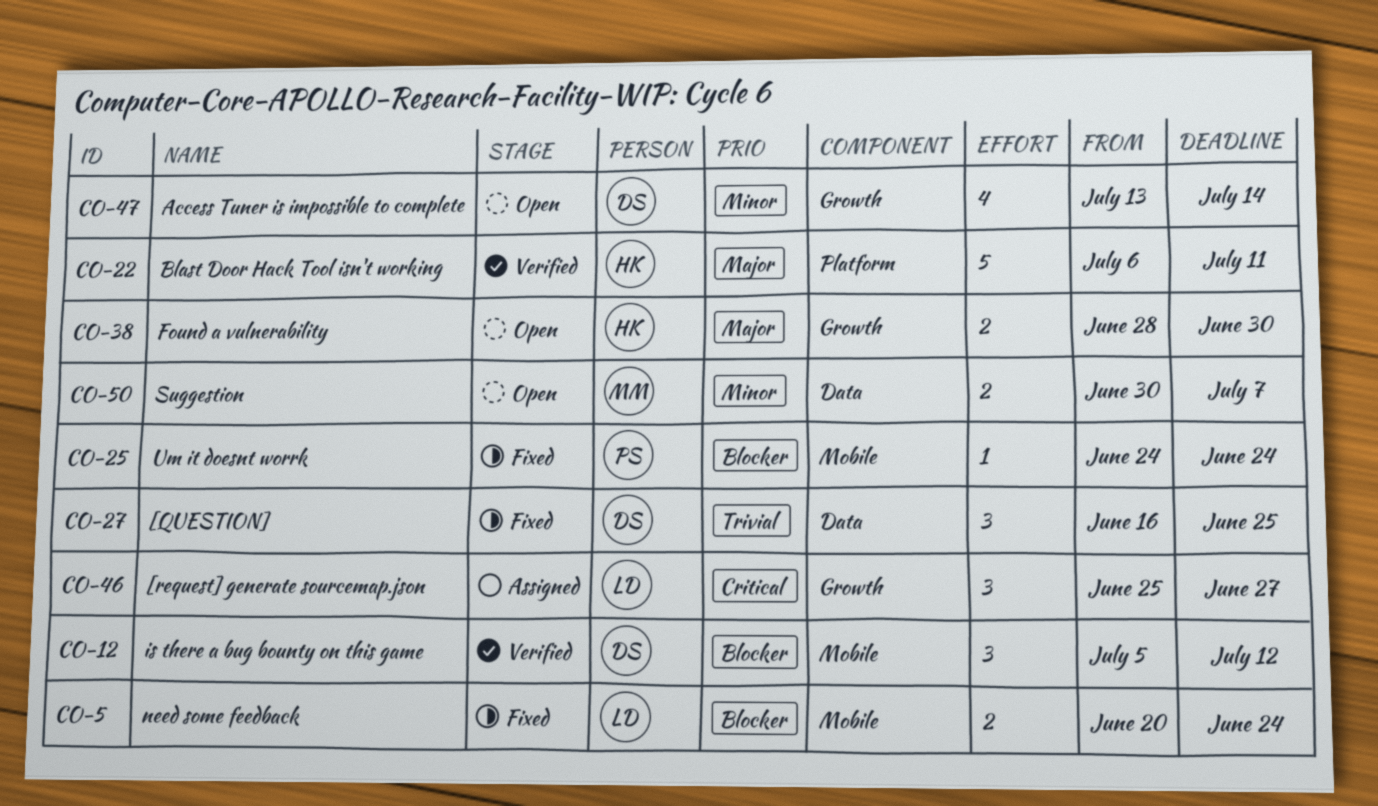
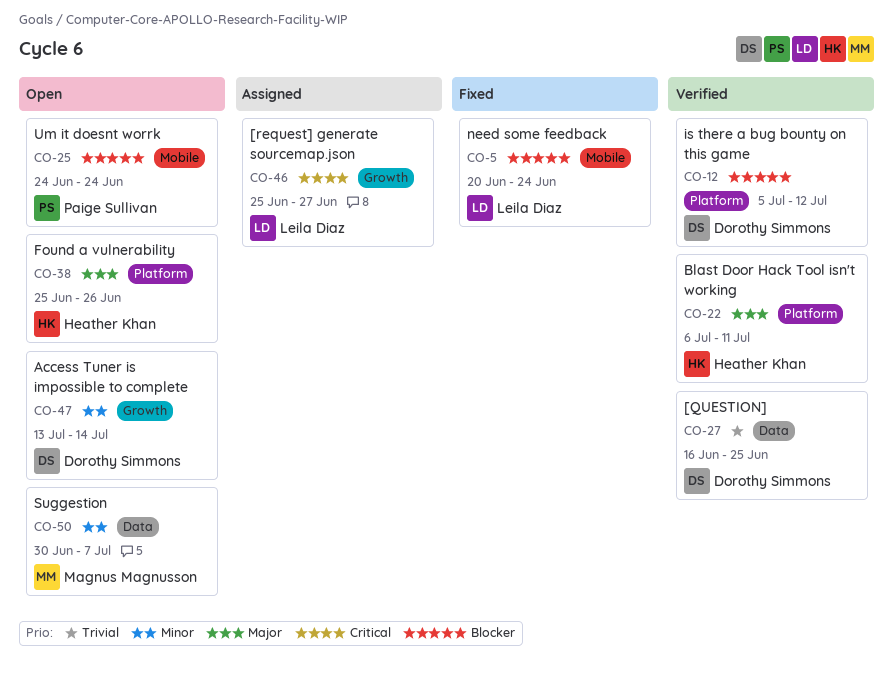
CO-12, label: Mobile -> Platform
CO-25, status: Fixed -> Open
CO-27, status: Fixed -> Verified
CO-38, label: Growth -> Platform
CO-38, start: Jun 28 -> Jun 25
CO-38, due: Jun 30 -> Jun 26

